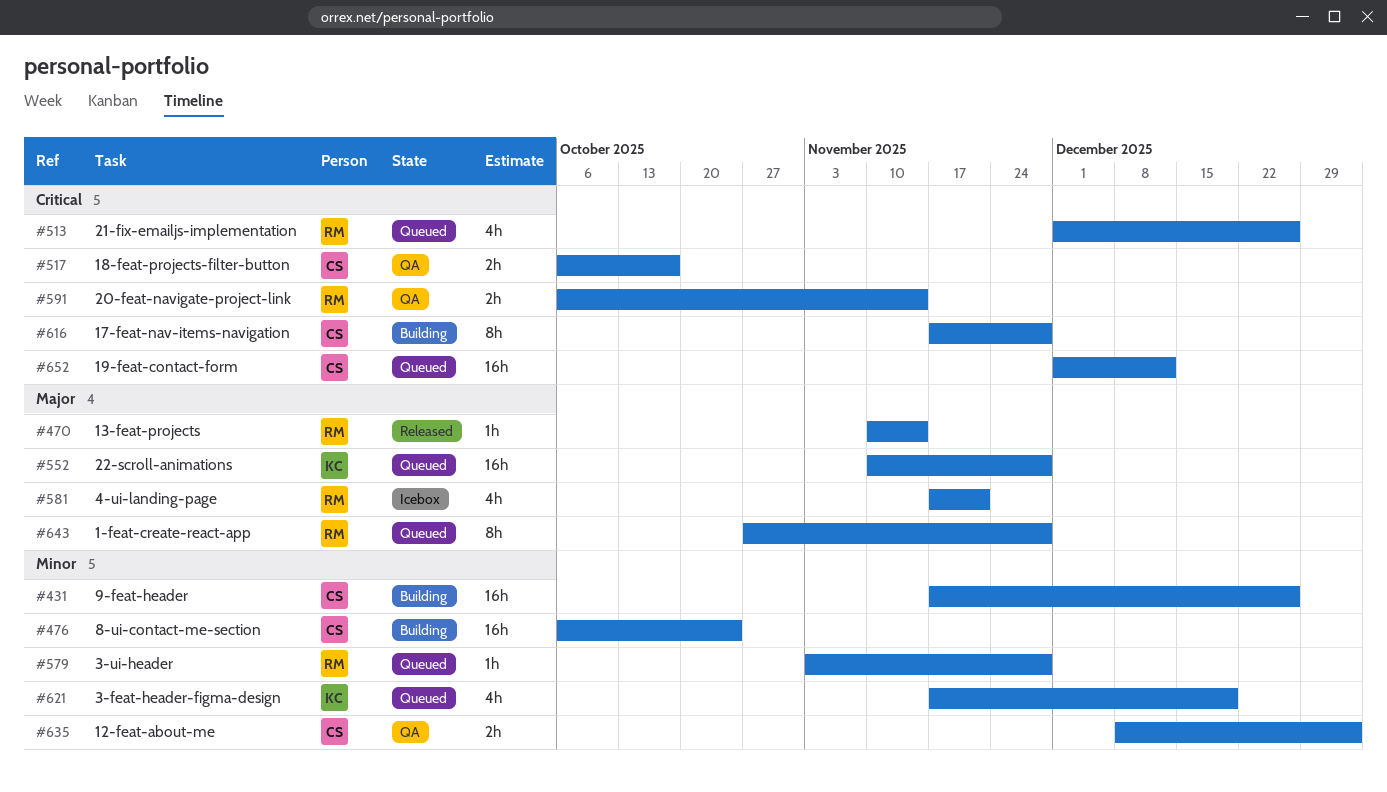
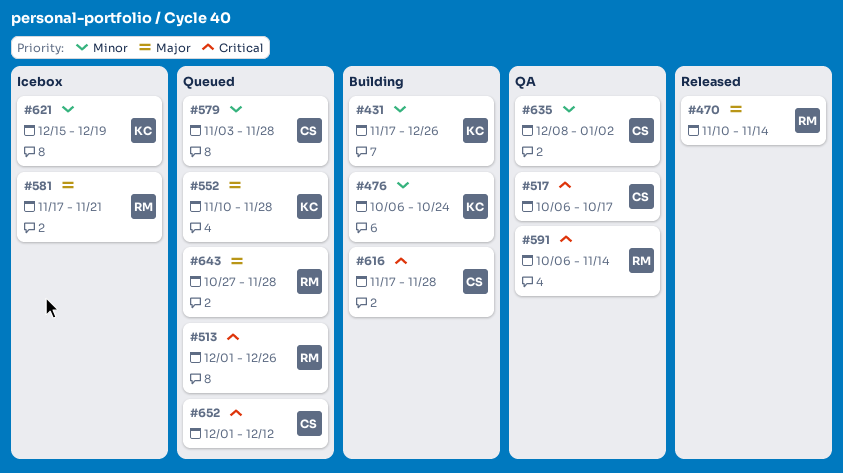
#431, owner: CS -> KC
#476, owner: CS -> KC
#579, owner: RM -> CS
#621, status: Queued -> Icebox
#621, start: Nov 17 -> Dec 15

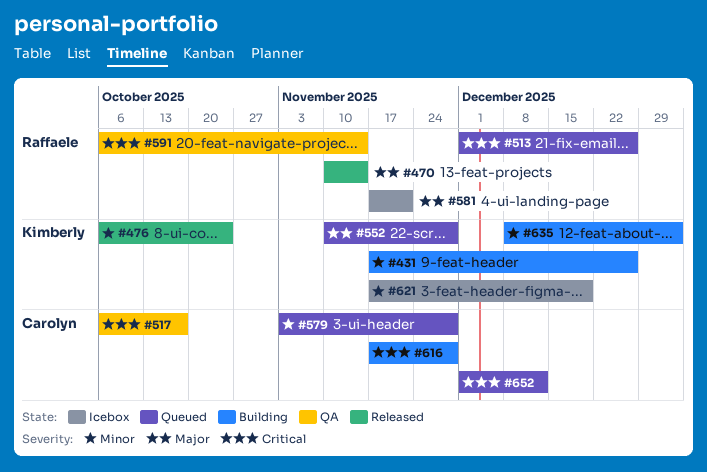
#476, status: Building -> Released
#621, start: Dec 15 -> Nov 17
#635, status: QA -> Building
#635, owner: Carolyn -> Kimberly
#643: present -> none

